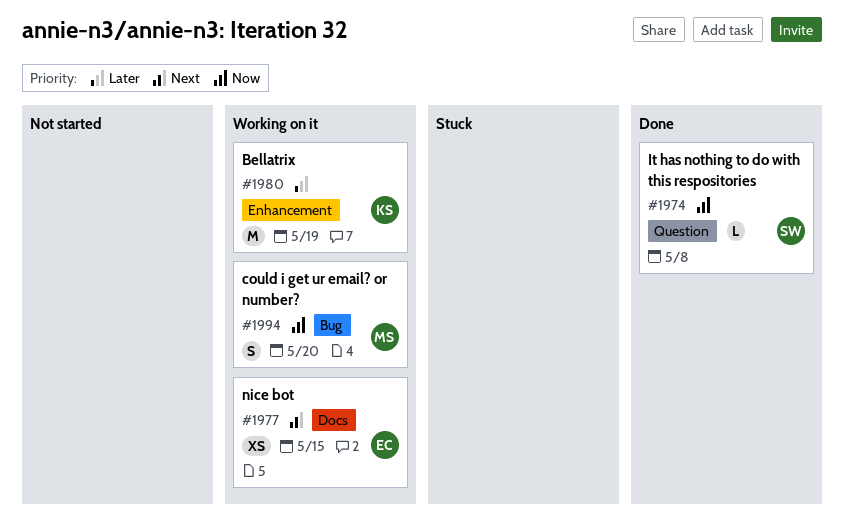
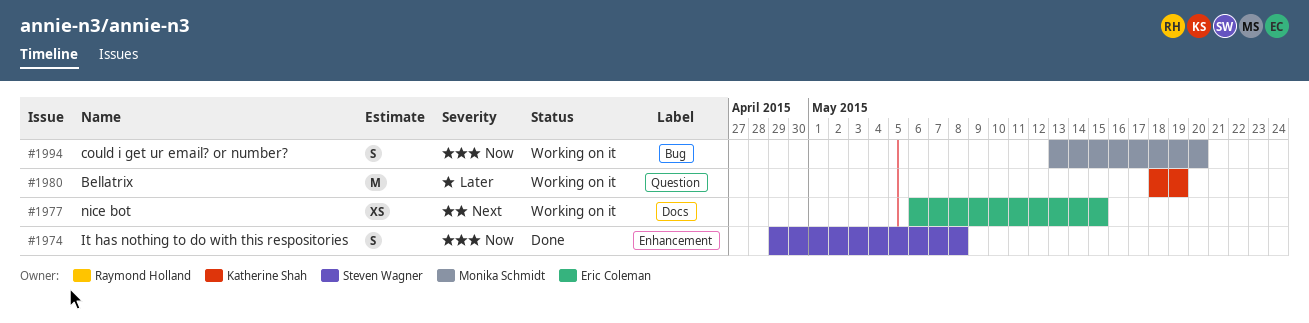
#1974, label: Question -> Enhancement
#1974, estimate: L -> S
#1980, label: Enhancement -> Question

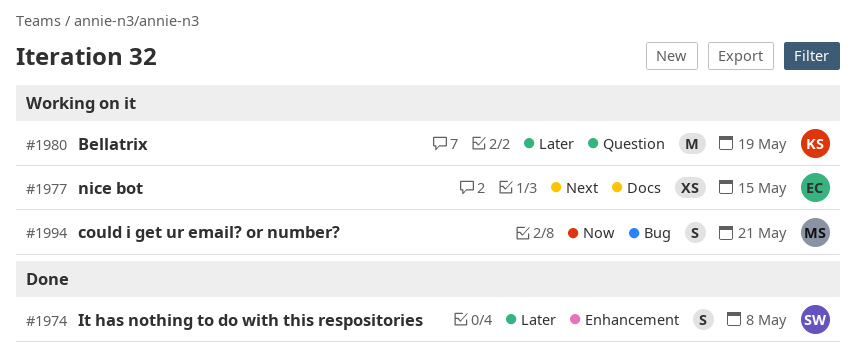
#1974, priority: Now -> Later
#1994, due: May 20 -> May 21

